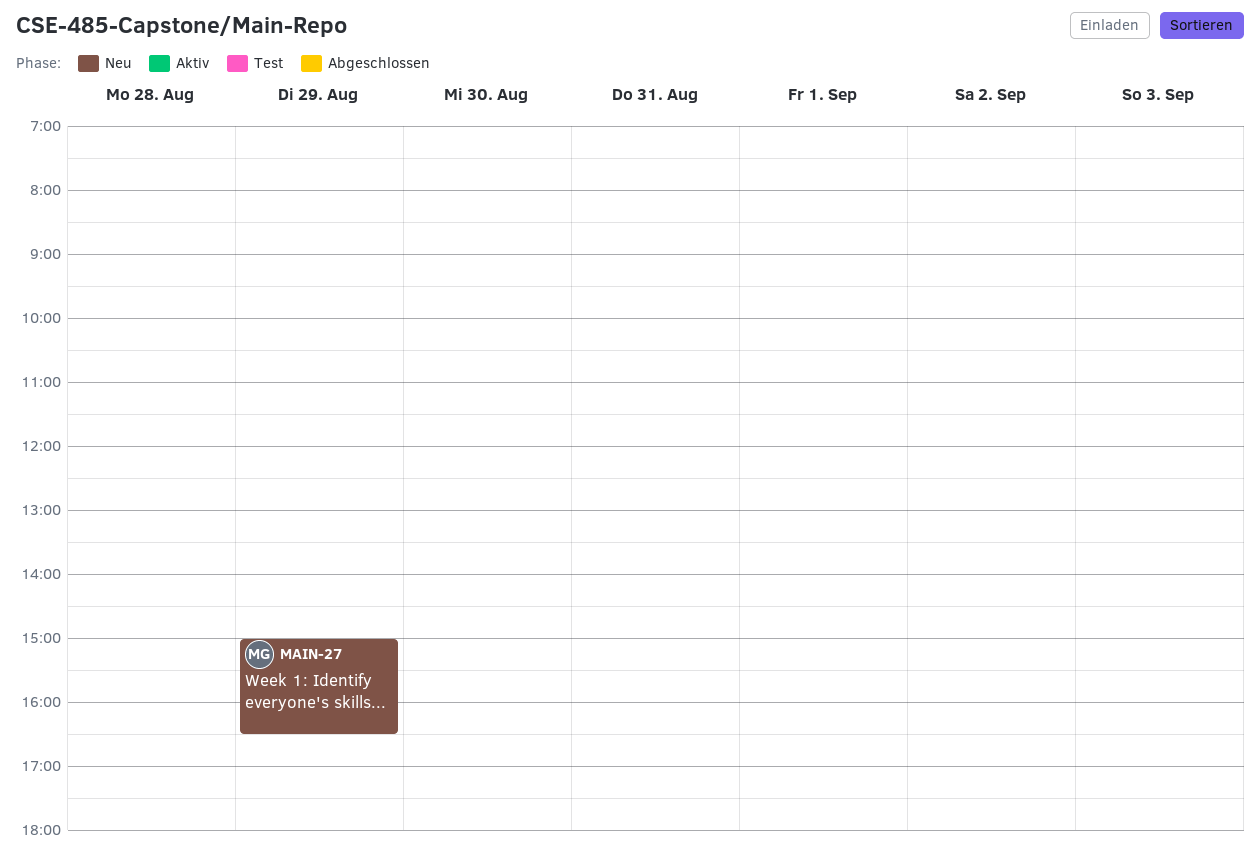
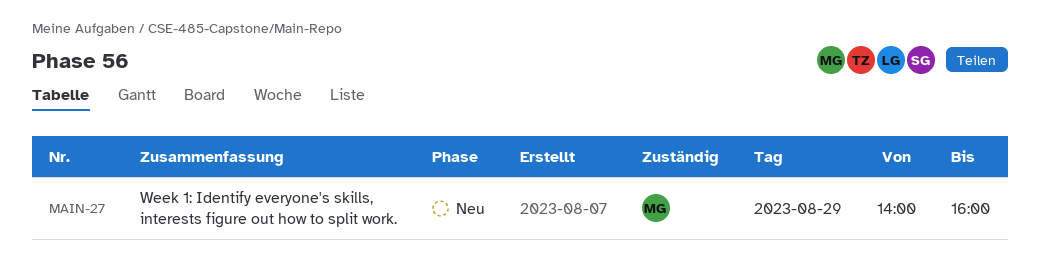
MAIN-27, begins: 15:00 -> 14:00
MAIN-27, ends: 16:30 -> 16:00

